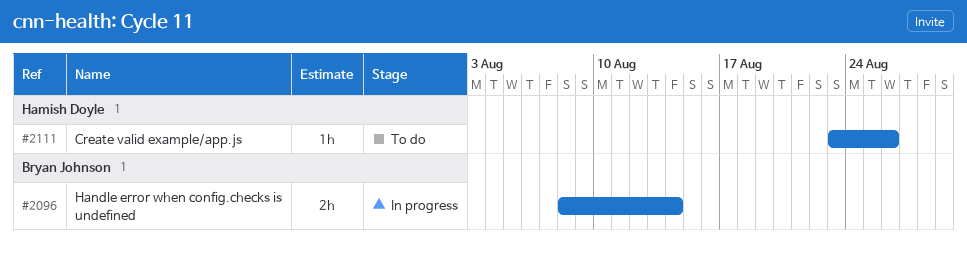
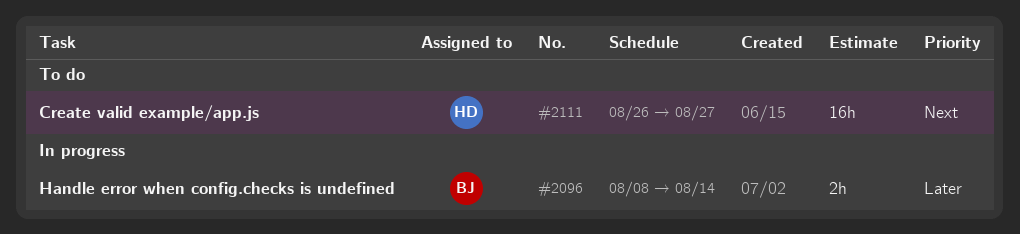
#2111, estimate: 1h -> 16h
#2111, start: Aug 23 -> Aug 26
#2111, due: Aug 26 -> Aug 27

